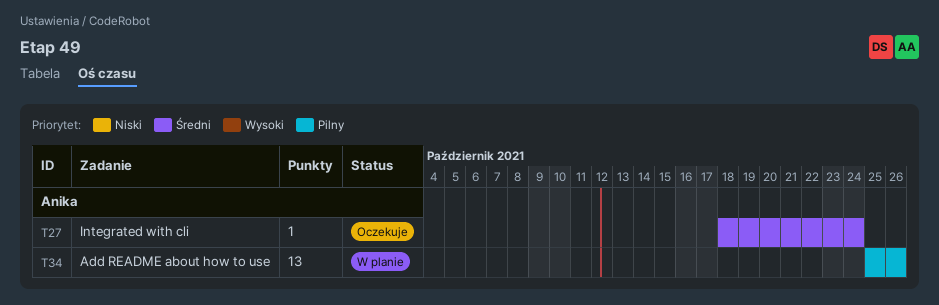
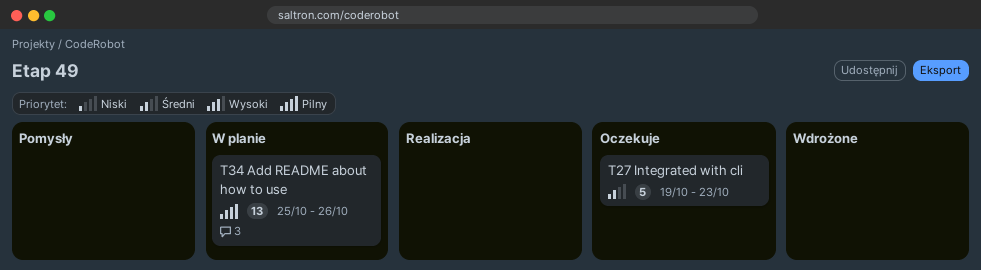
T27, estimate: 1 -> 5
T27, start: Oct 18 -> Oct 19
T27, due: Oct 24 -> Oct 23

